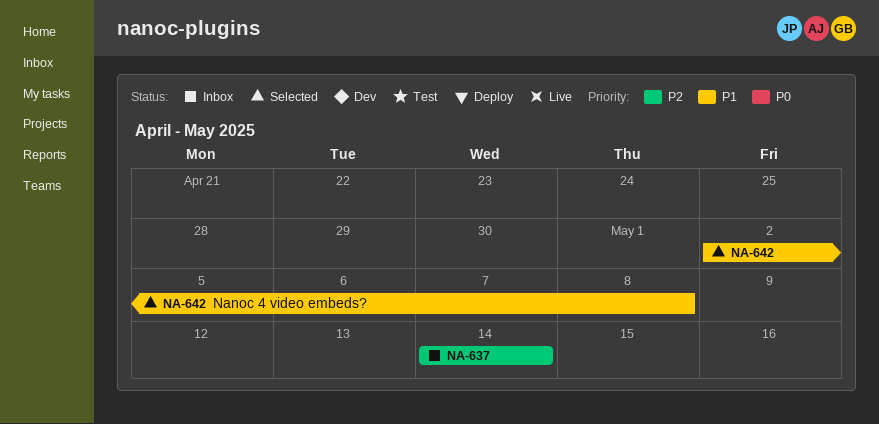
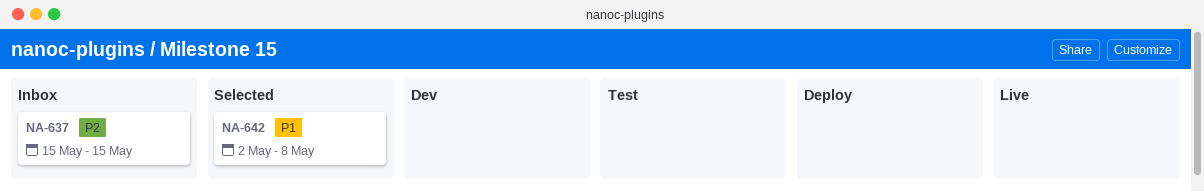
NA-637, start: May 14 -> May 15
NA-637, due: May 14 -> May 15

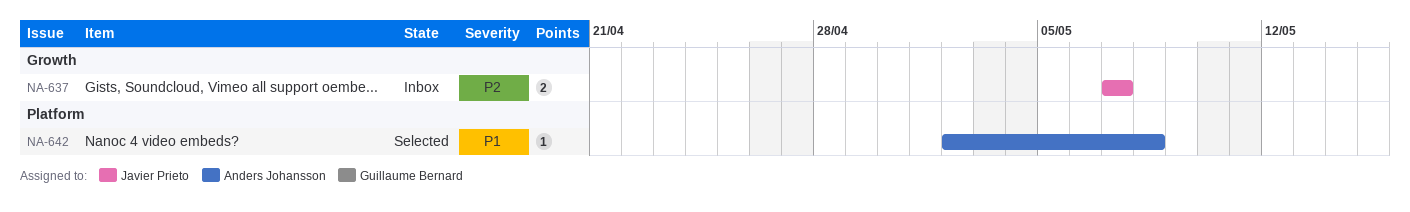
NA-637, start: May 15 -> May 7
NA-637, due: May 15 -> May 7

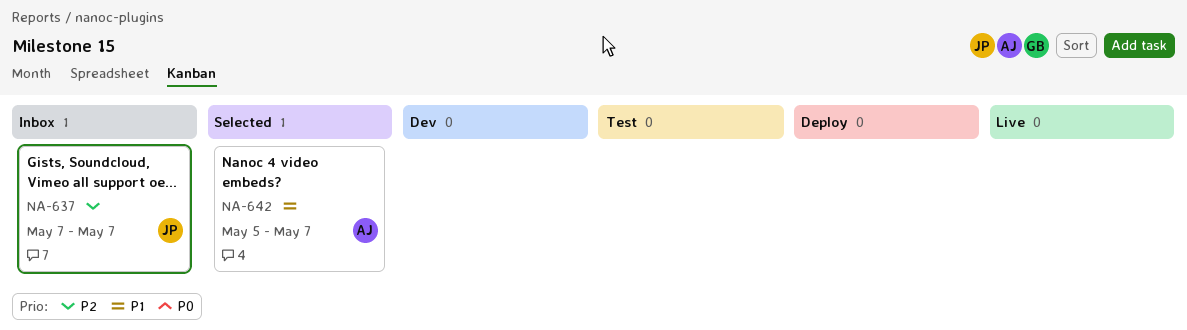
NA-642, start: May 2 -> May 5
NA-642, due: May 8 -> May 7

